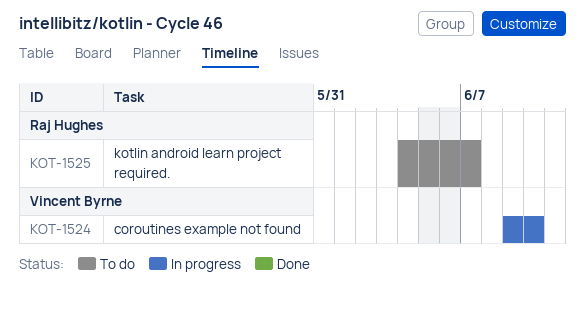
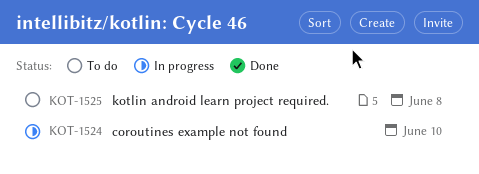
KOT-1525, due: Jun 7 -> Jun 8

